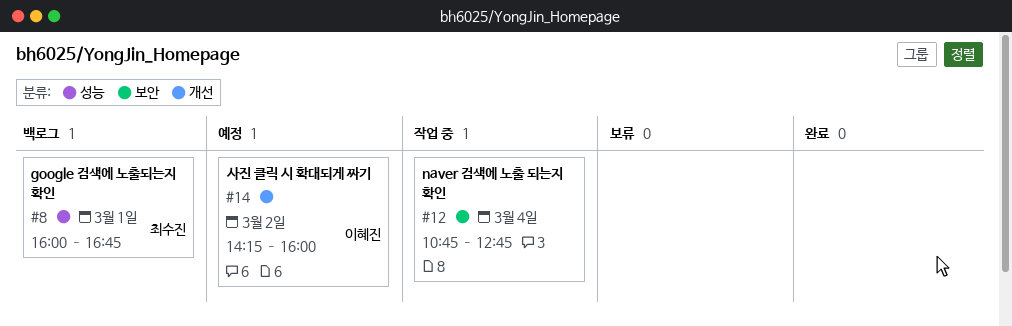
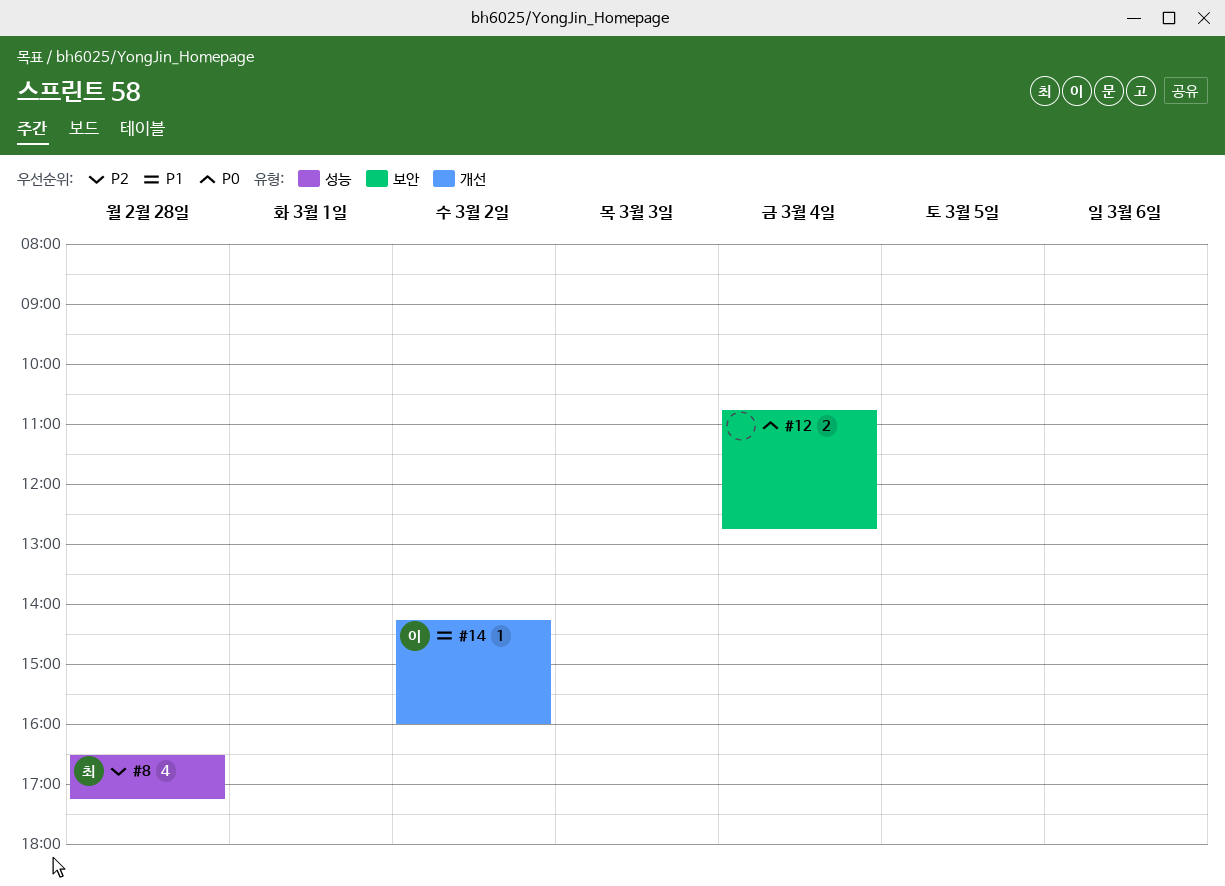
#8, day: Mar 1 -> Feb 28
#8, begins: 16:00 -> 16:30
#8, ends: 16:45 -> 17:15

